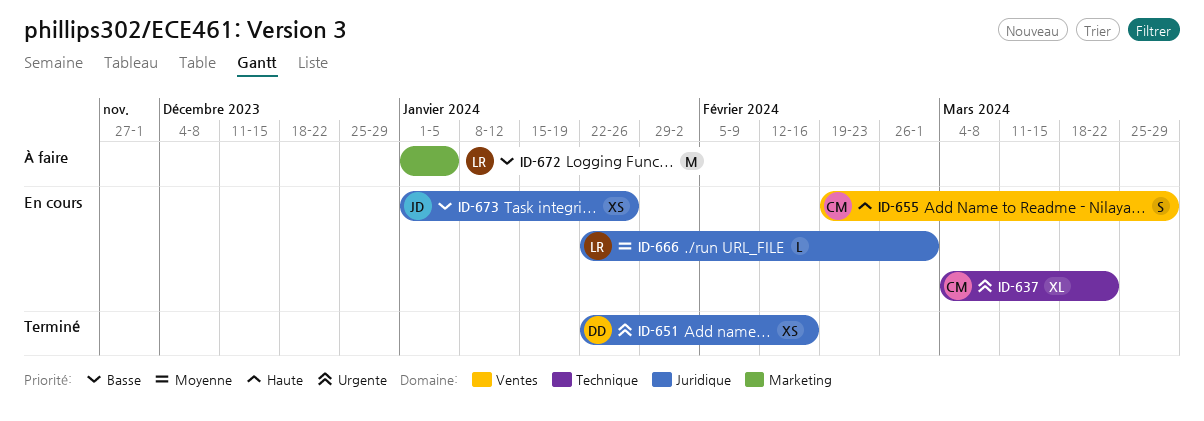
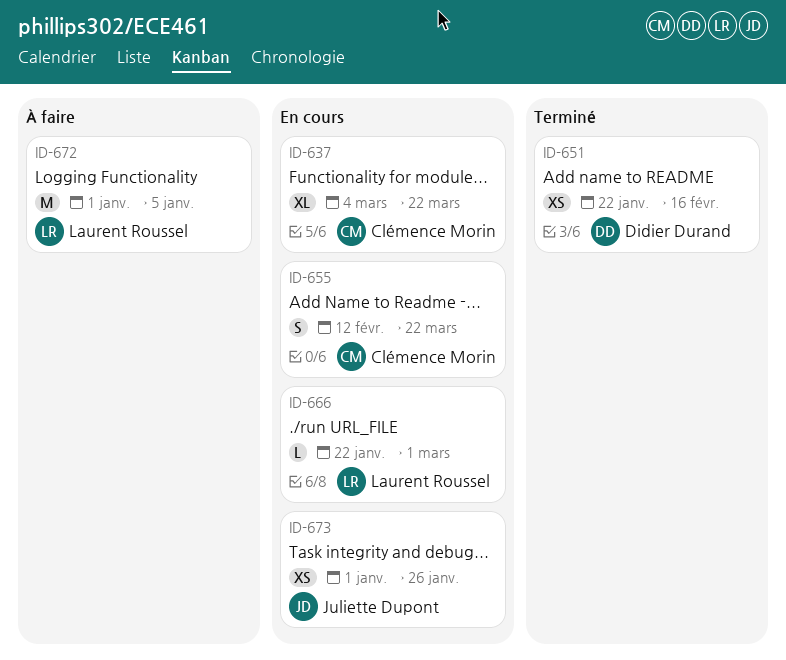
ID-655, start: Feb 19 -> Feb 12
ID-655, due: Mar 29 -> Mar 22

